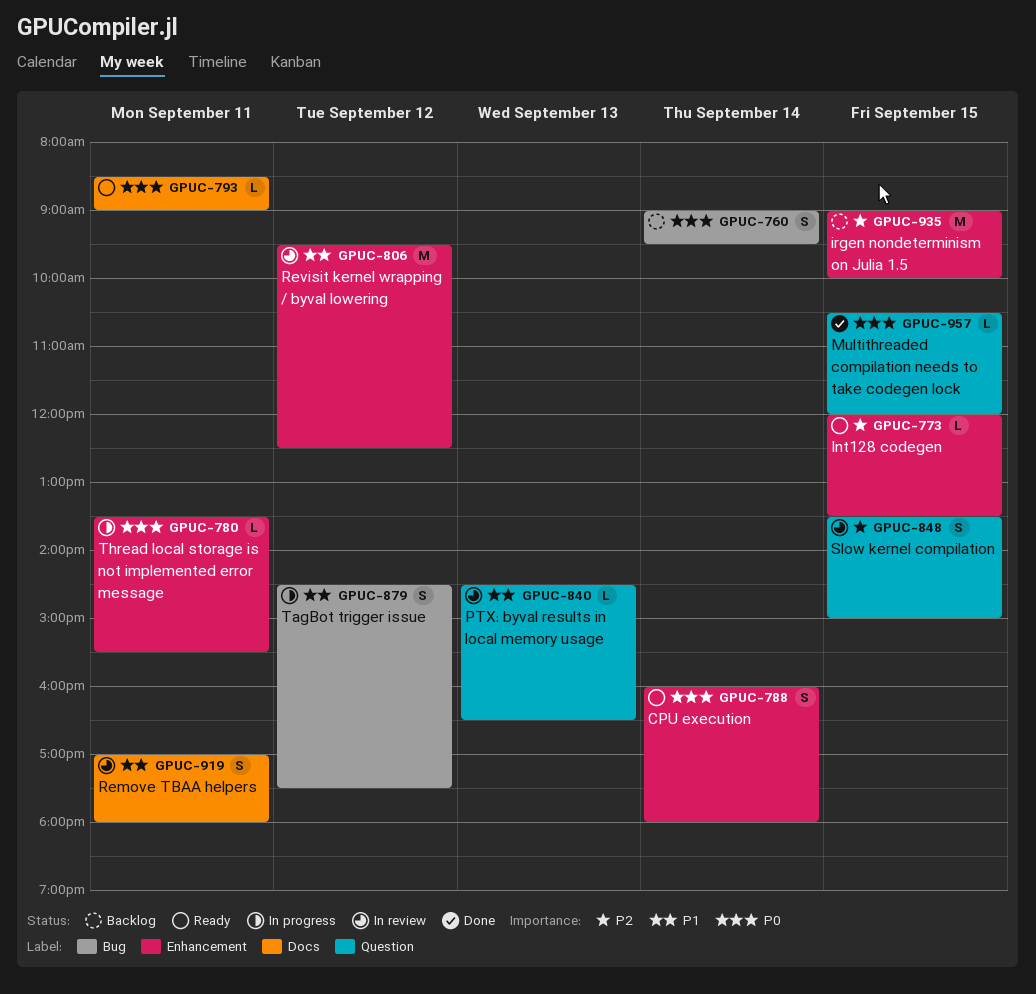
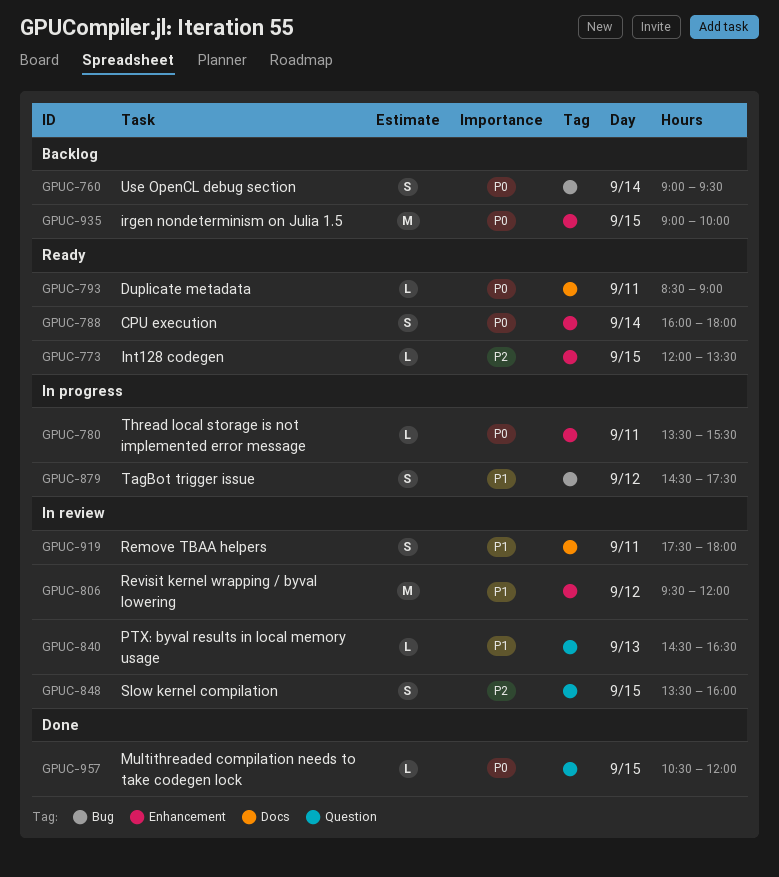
GPUC-806, ends: 12:30 -> 12:00
GPUC-848, ends: 15:00 -> 16:00
GPUC-919, begins: 17:00 -> 17:30
GPUC-935, priority: P2 -> P0

